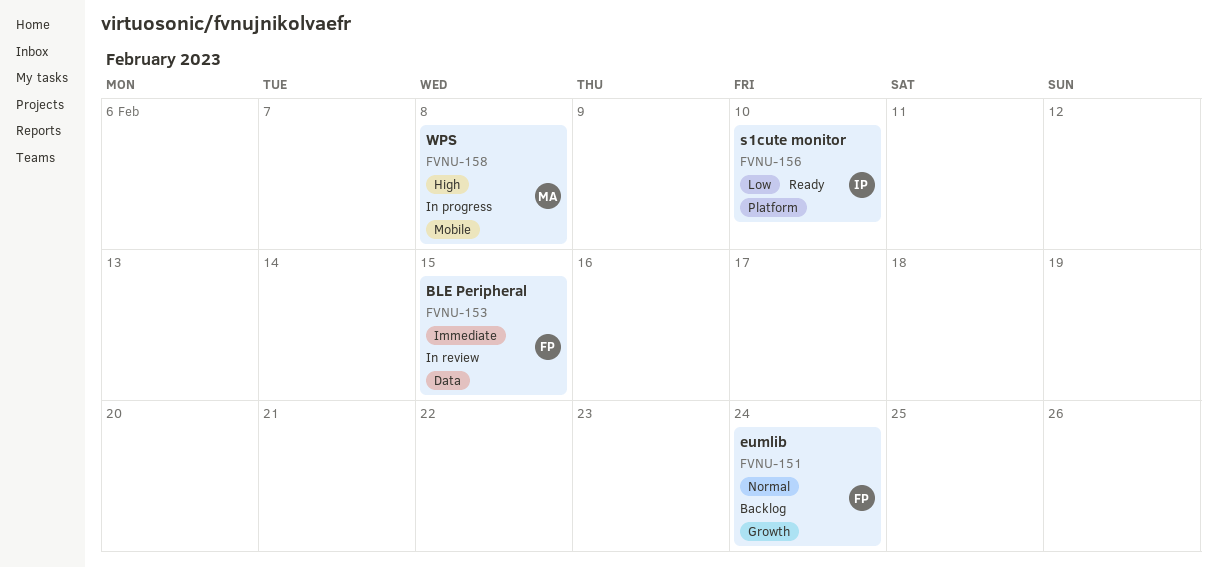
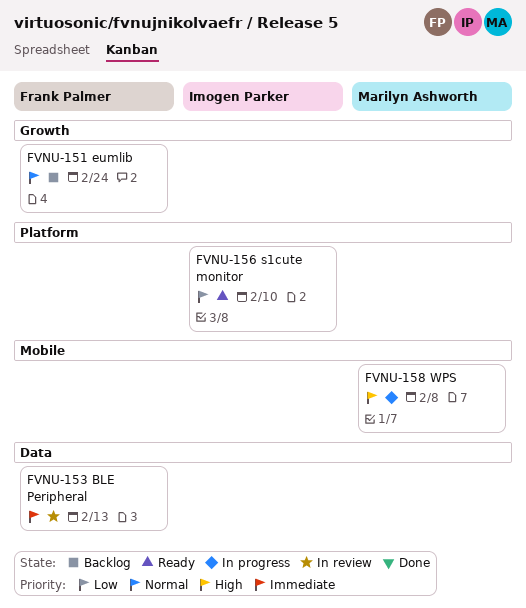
FVNU-153, due: Feb 15 -> Feb 13

